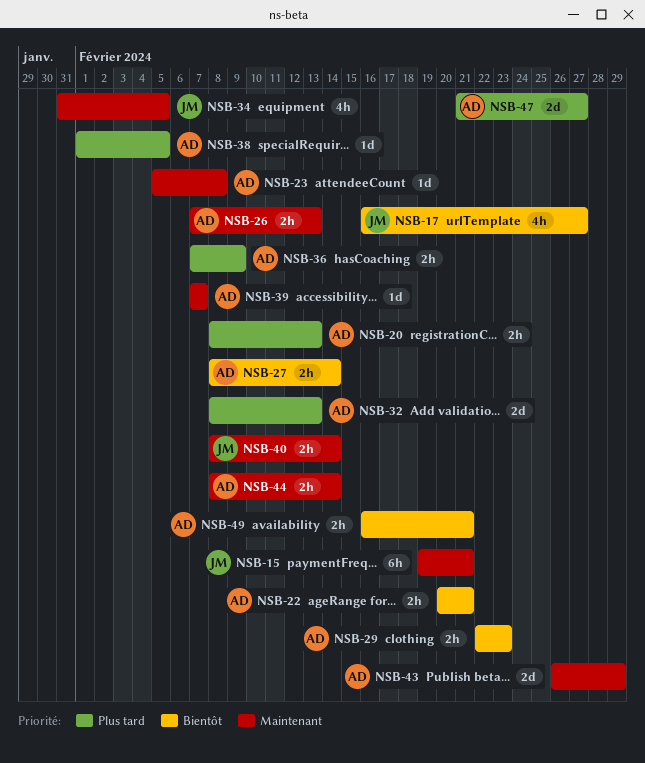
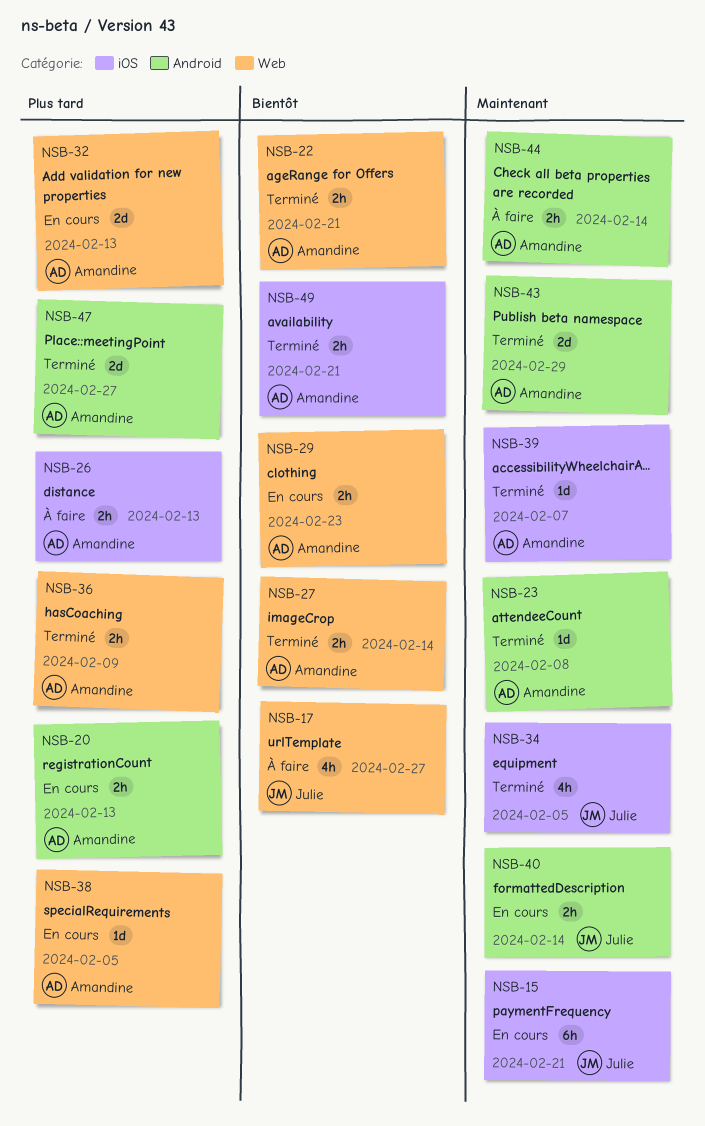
NSB-26, priority: Maintenant -> Plus tard

